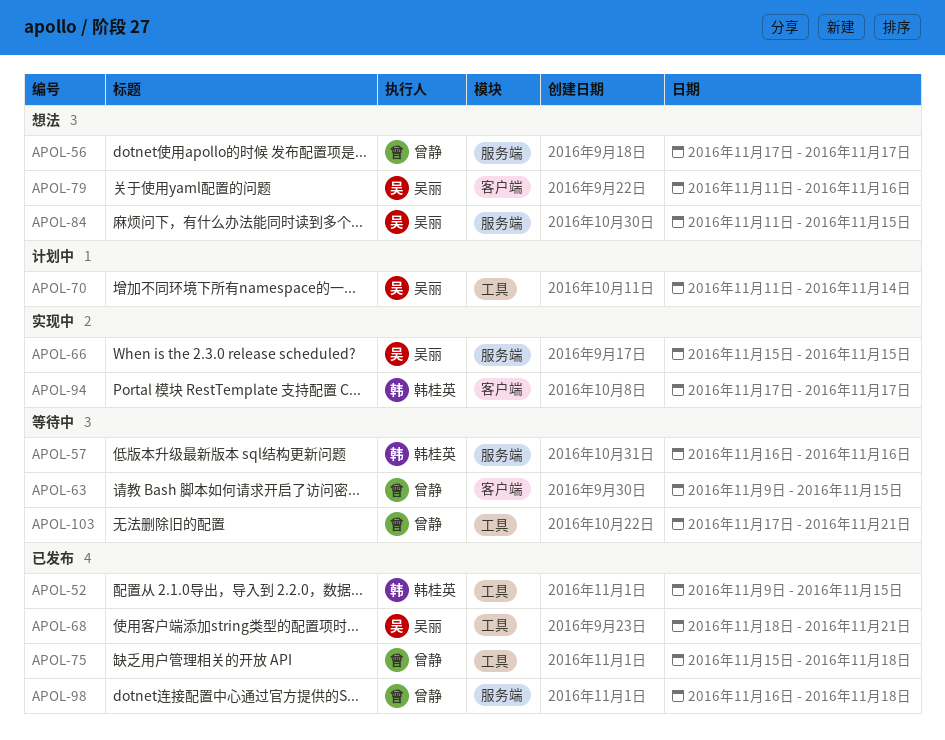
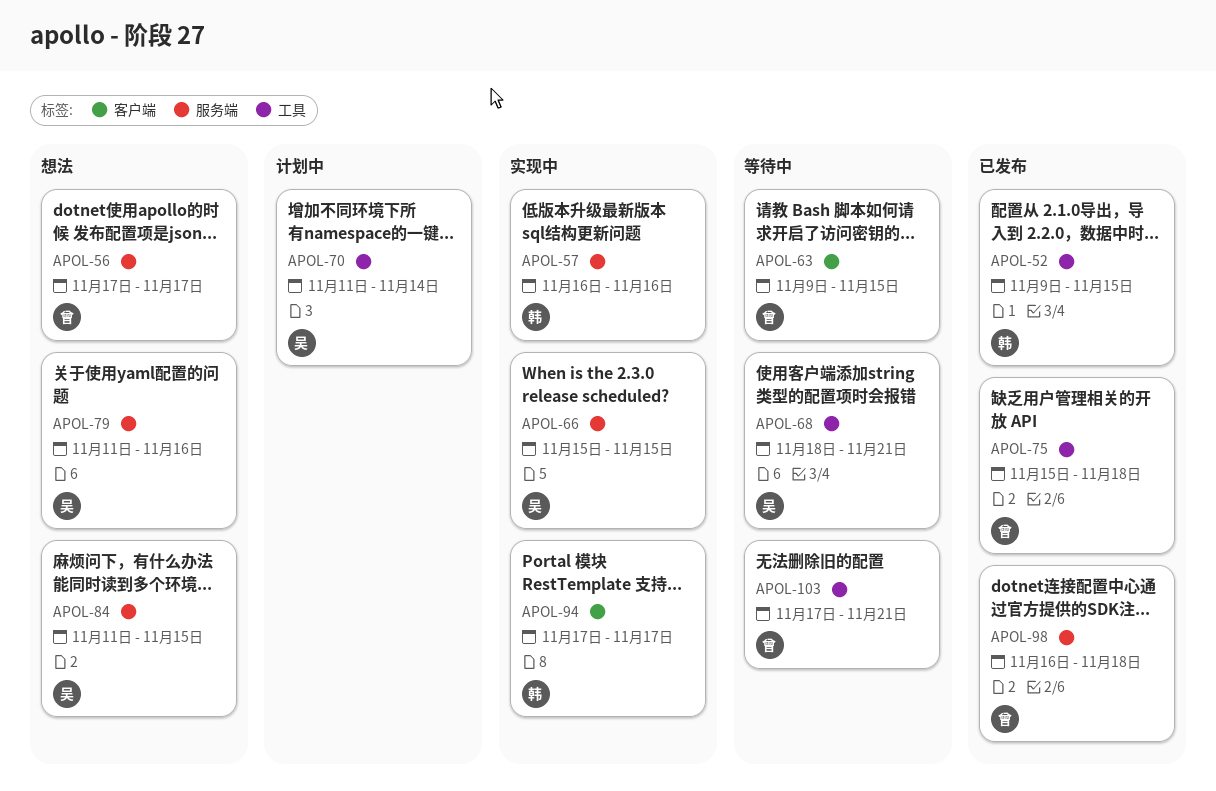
APOL-57, status: 等待中 -> 实现中
APOL-68, status: 已发布 -> 等待中
APOL-79, label: 客户端 -> 服务端

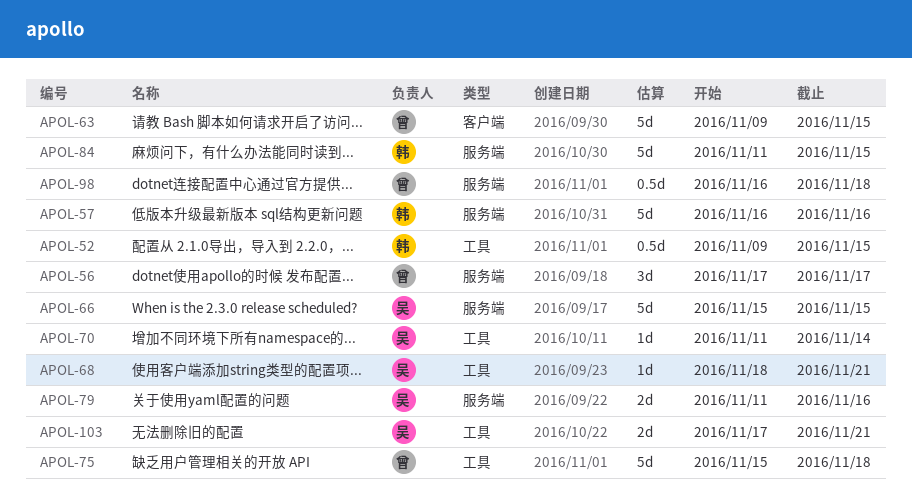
APOL-84, owner: 吴 -> 韩
APOL-94: present -> none
APOL-103, owner: 曾 -> 吴

